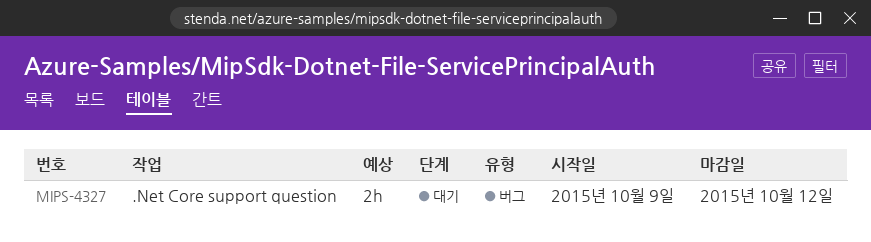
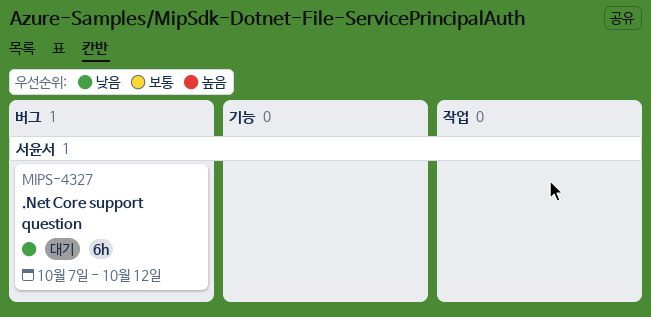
MIPS-4327, estimate: 2h -> 6h
MIPS-4327, start: Oct 9 -> Oct 7

